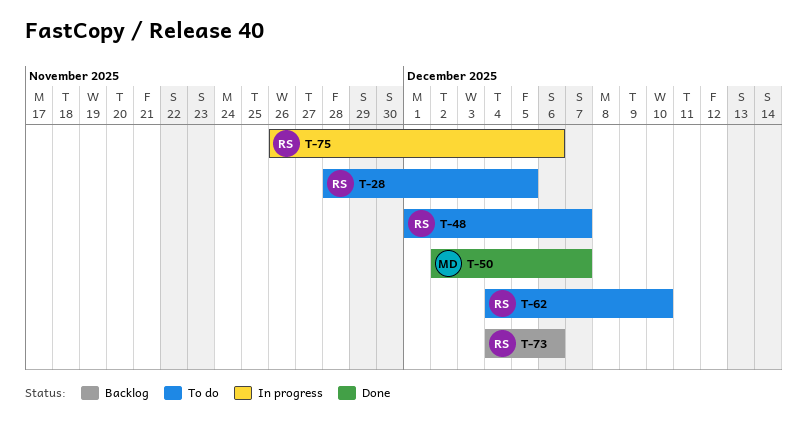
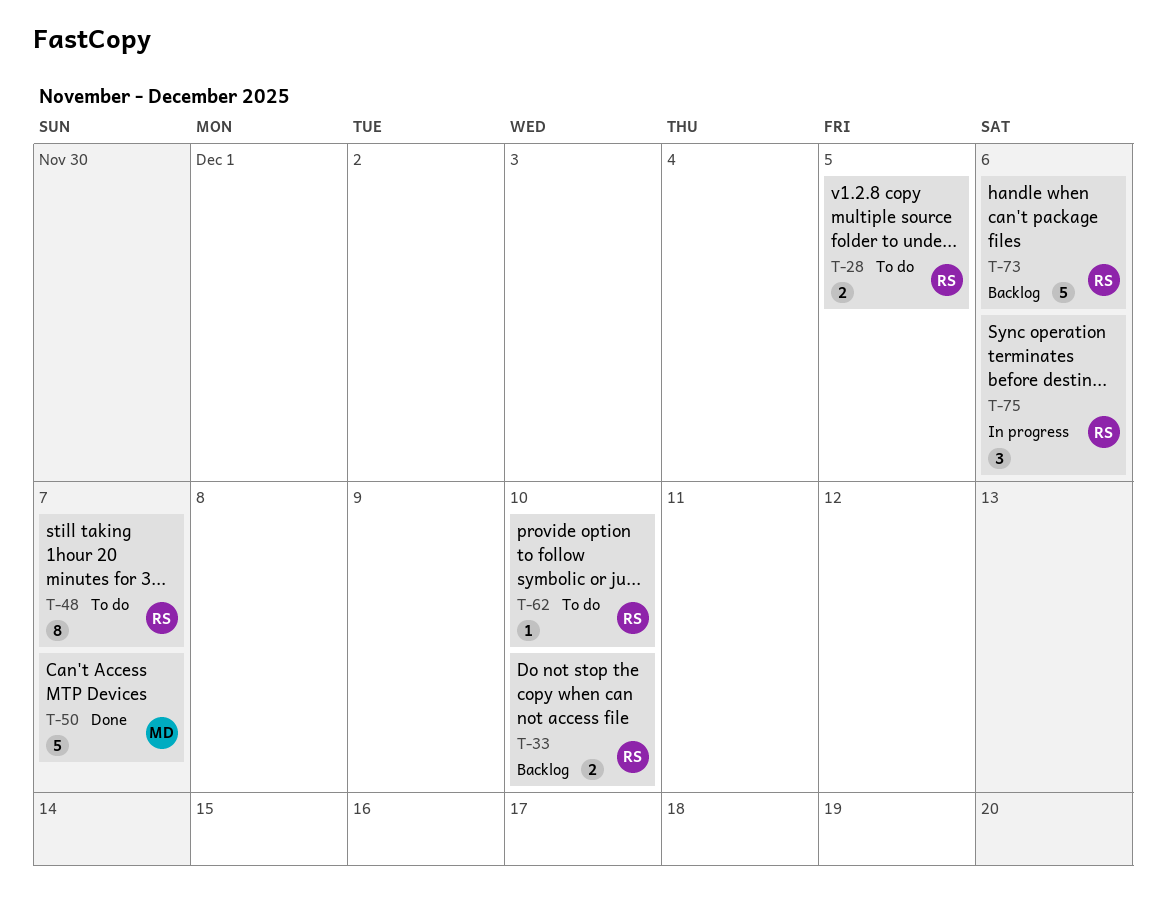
T-33: none -> present

